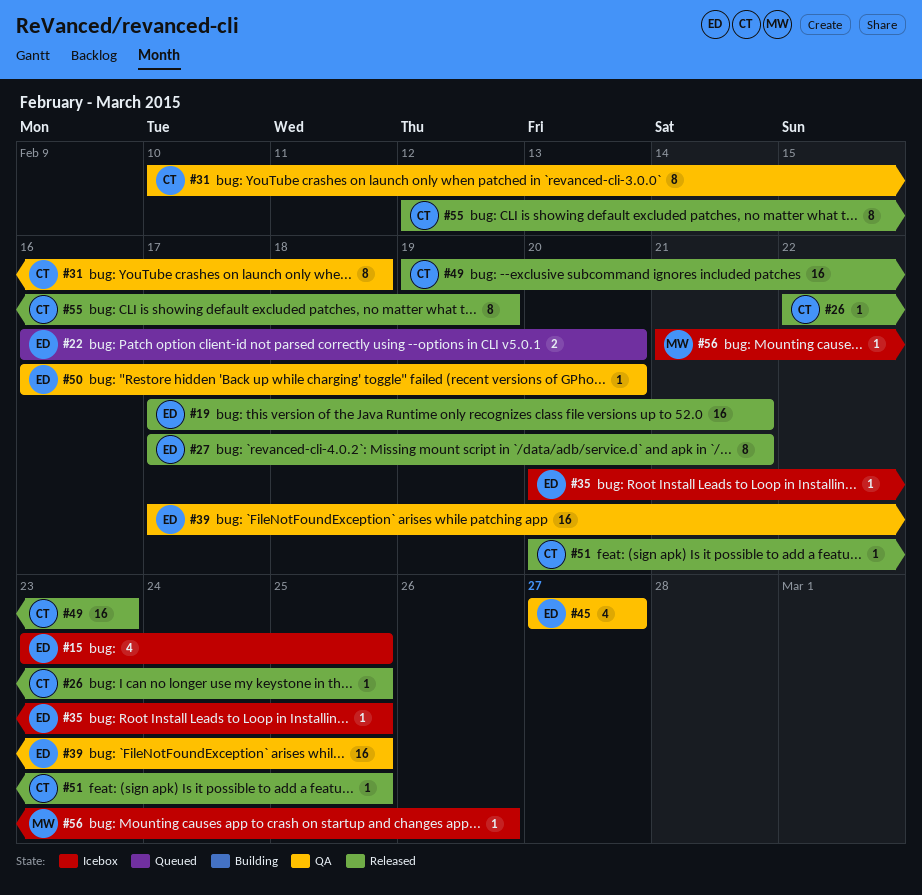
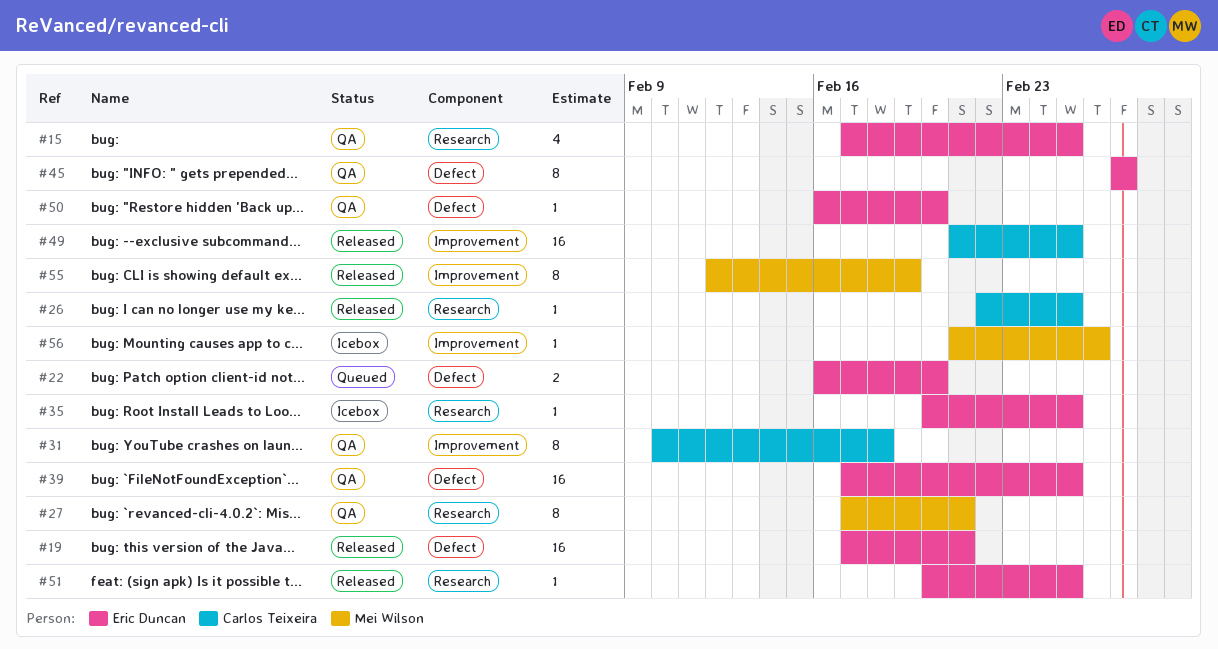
#15, status: Icebox -> QA
#15, start: Feb 23 -> Feb 17
#27, status: Released -> QA
#27, owner: Eric Duncan -> Mei Wilson
#45, estimate: 4 -> 8
#49, start: Feb 19 -> Feb 21
#49, due: Feb 23 -> Feb 25
#51, owner: Carlos Teixeira -> Eric Duncan
#55, owner: Carlos Teixeira -> Mei Wilson

